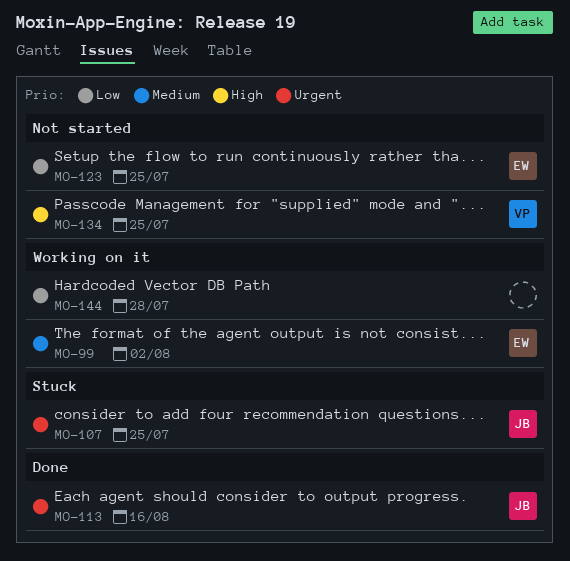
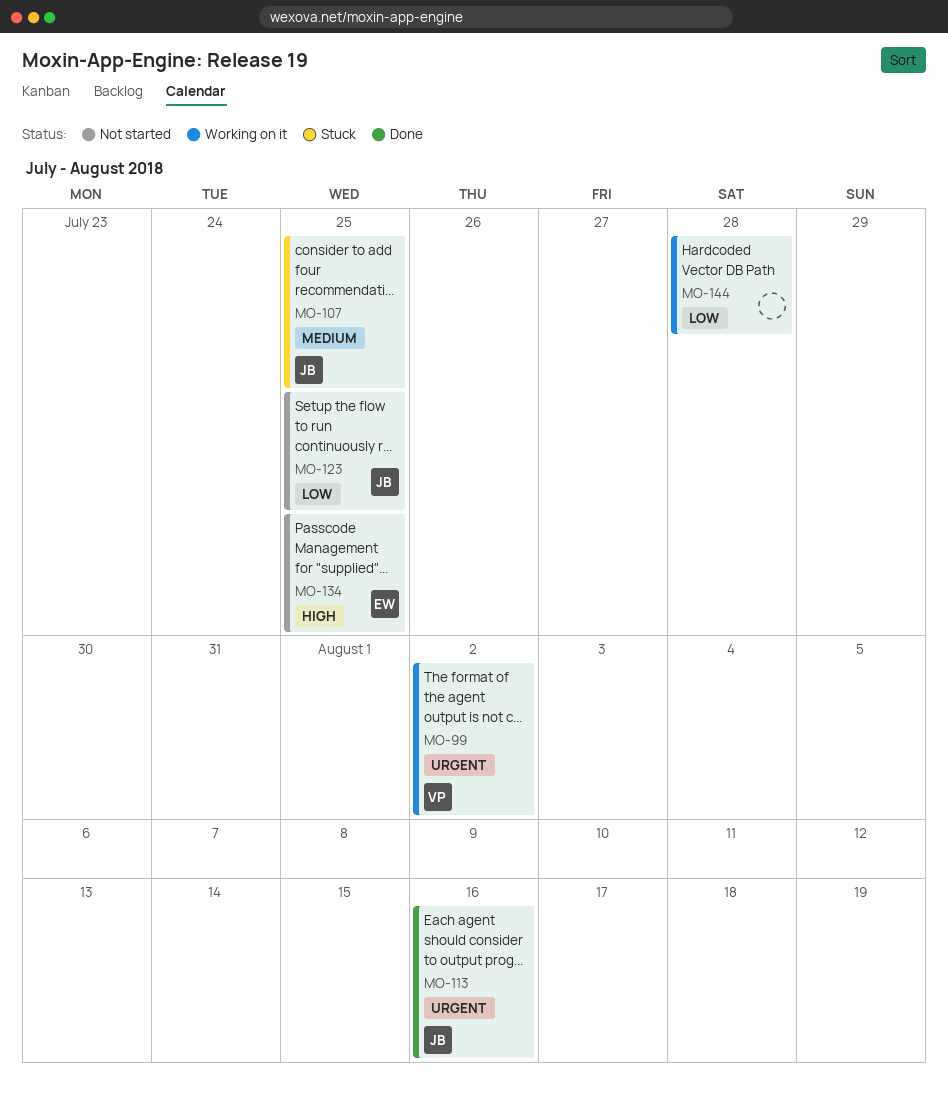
MO-99, owner: EW -> VP
MO-99, priority: Medium -> Urgent
MO-107, priority: Urgent -> Medium
MO-123, owner: EW -> JB
MO-134, owner: VP -> EW

